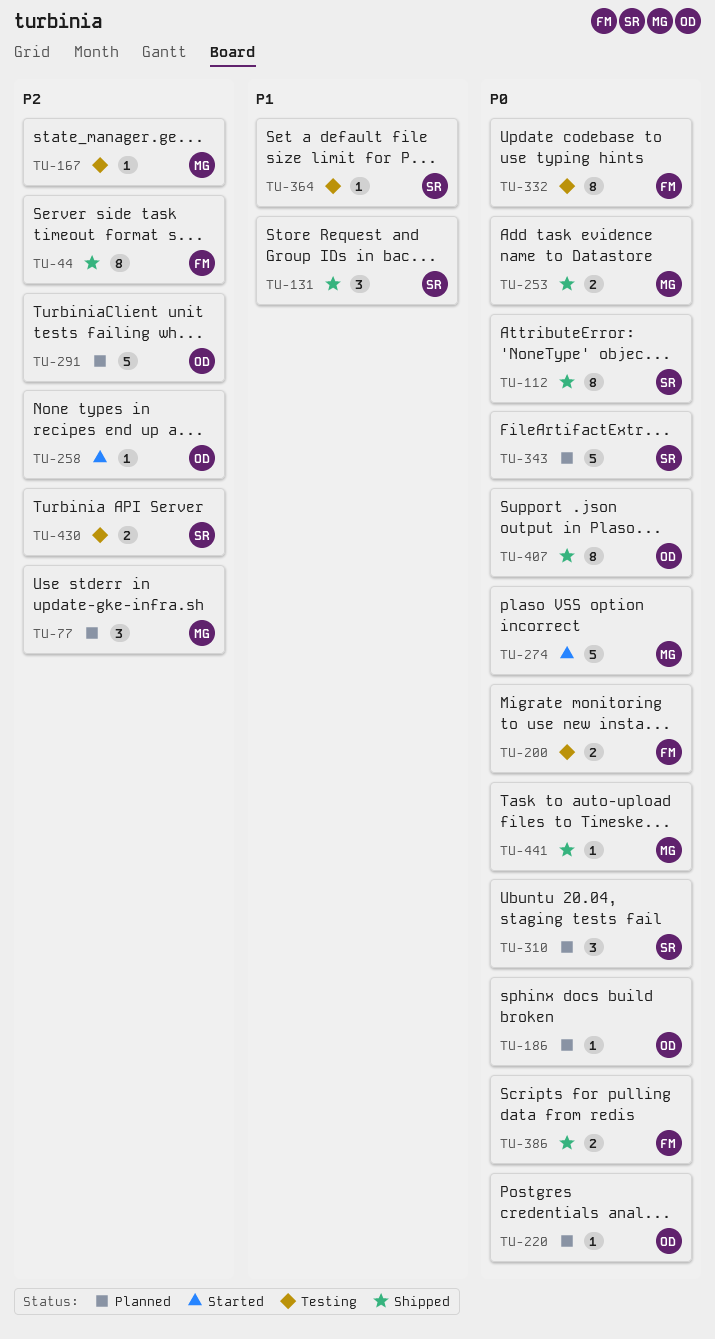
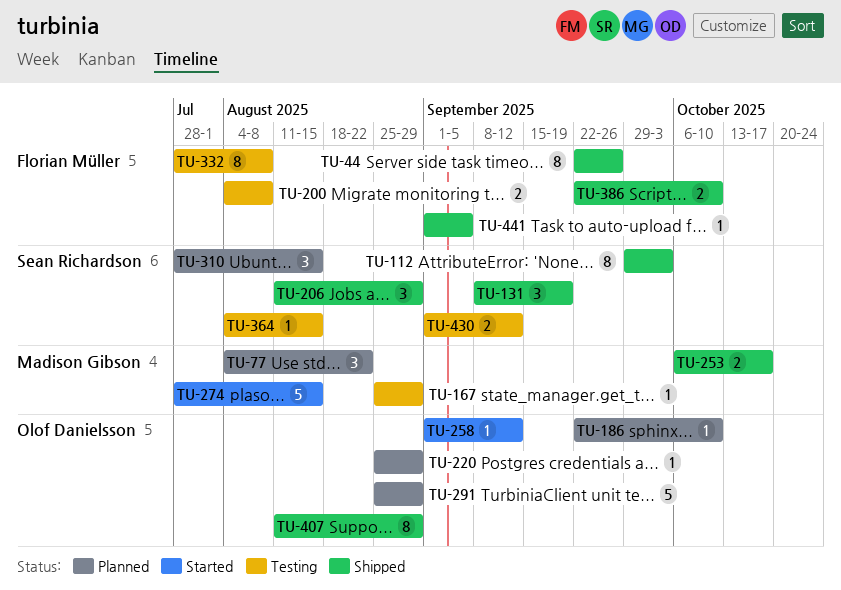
TU-206: none -> present
TU-343: present -> none
TU-441, owner: Madison Gibson -> Florian Müller

